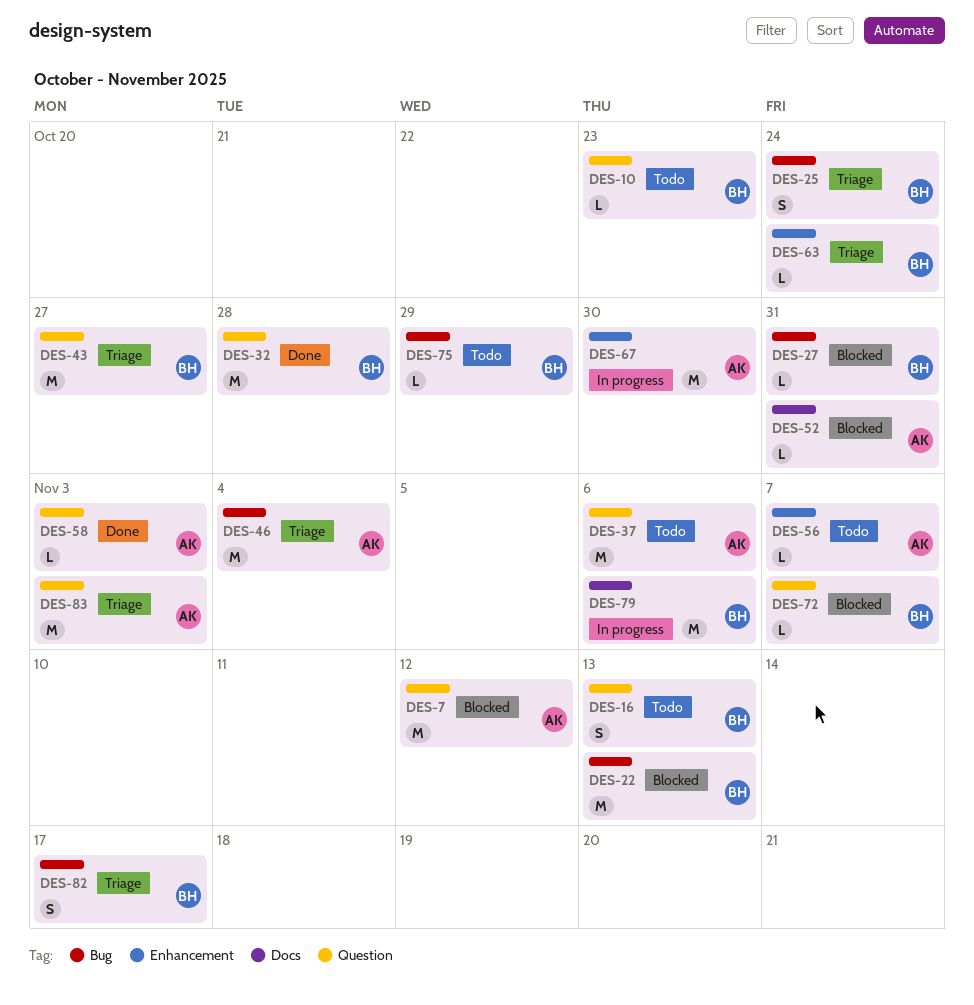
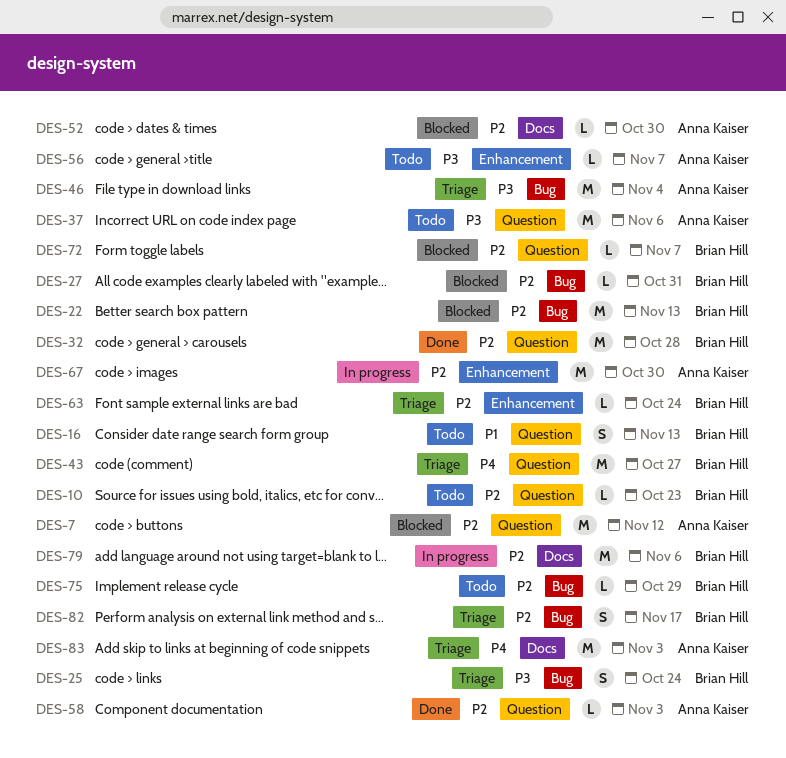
DES-52, due: Oct 31 -> Oct 30
DES-83, label: Question -> Docs

